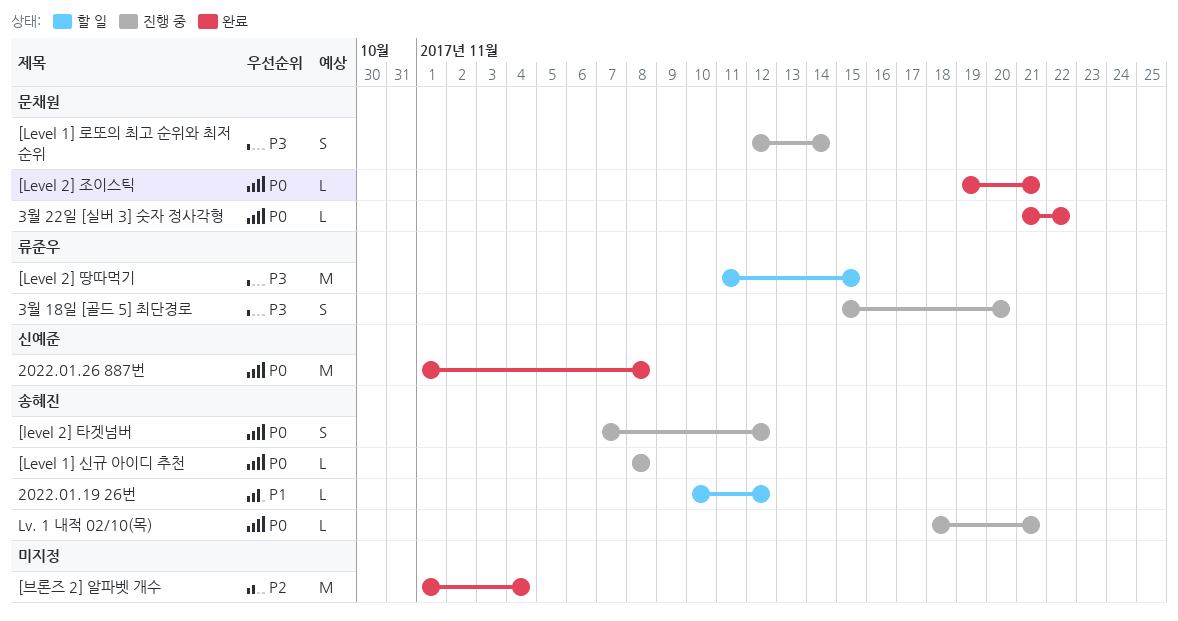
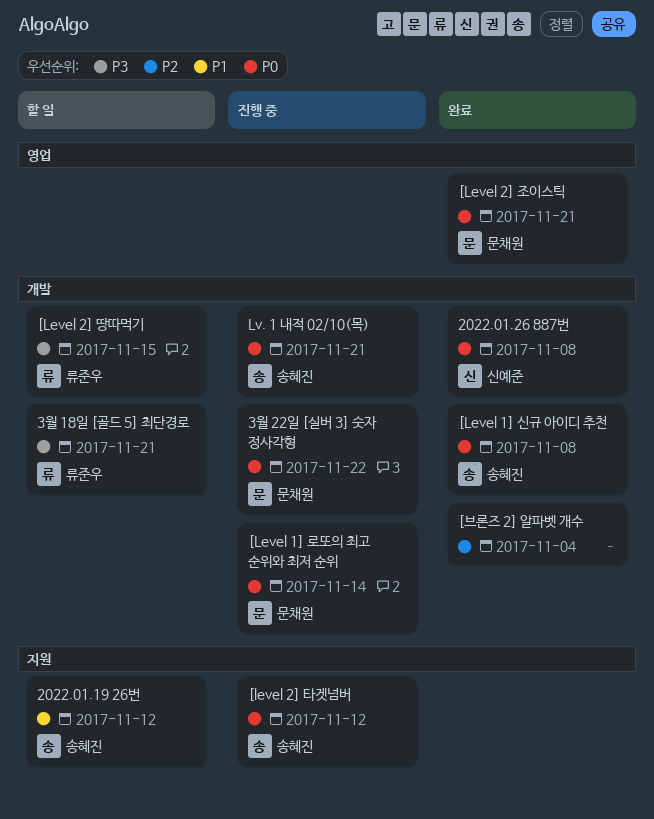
3월 18일 [골드 5] 최단경로, status: 진행 중 -> 할 일
3월 18일 [골드 5] 최단경로, due: Nov 20 -> Nov 21
3월 22일 [실버 3] 숫자 정사각형, status: 완료 -> 진행 중
[Level 1] 로또의 최고 순위와 최저 순위, priority: P3 -> P0
[Level 1] 신규 아이디 추천, status: 진행 중 -> 완료

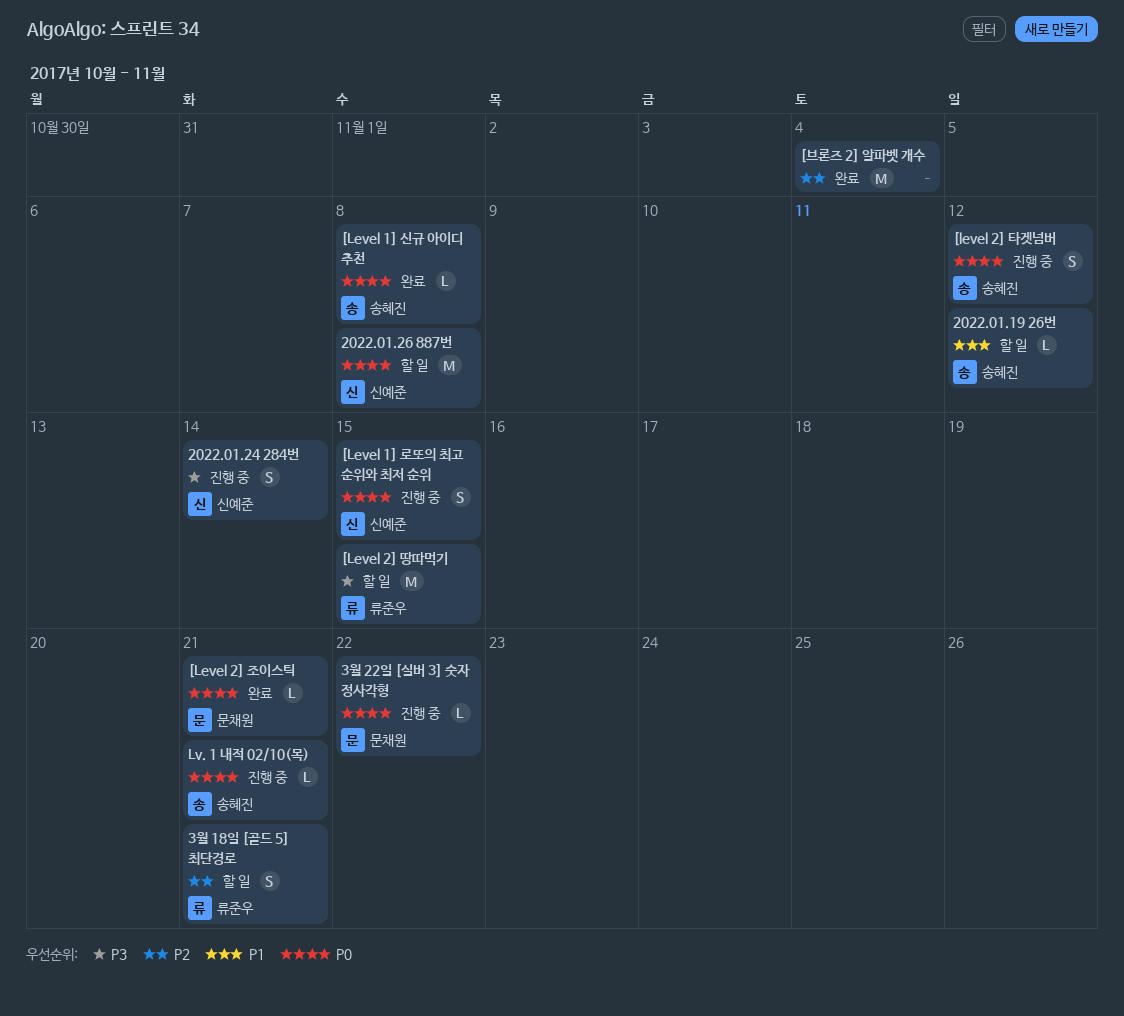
2022.01.24 284번: none -> present
2022.01.26 887번, status: 완료 -> 할 일
3월 18일 [골드 5] 최단경로, priority: P3 -> P2
[Level 1] 로또의 최고 순위와 최저 순위, owner: 문채원 -> 신예준
[Level 1] 로또의 최고 순위와 최저 순위, due: Nov 14 -> Nov 15

